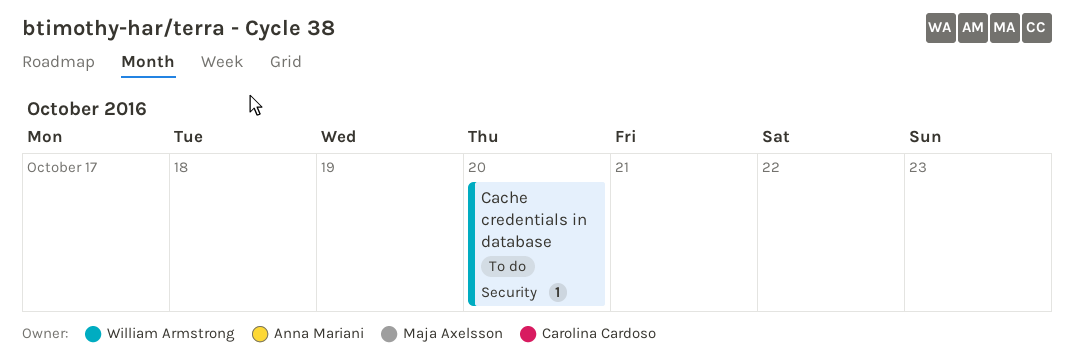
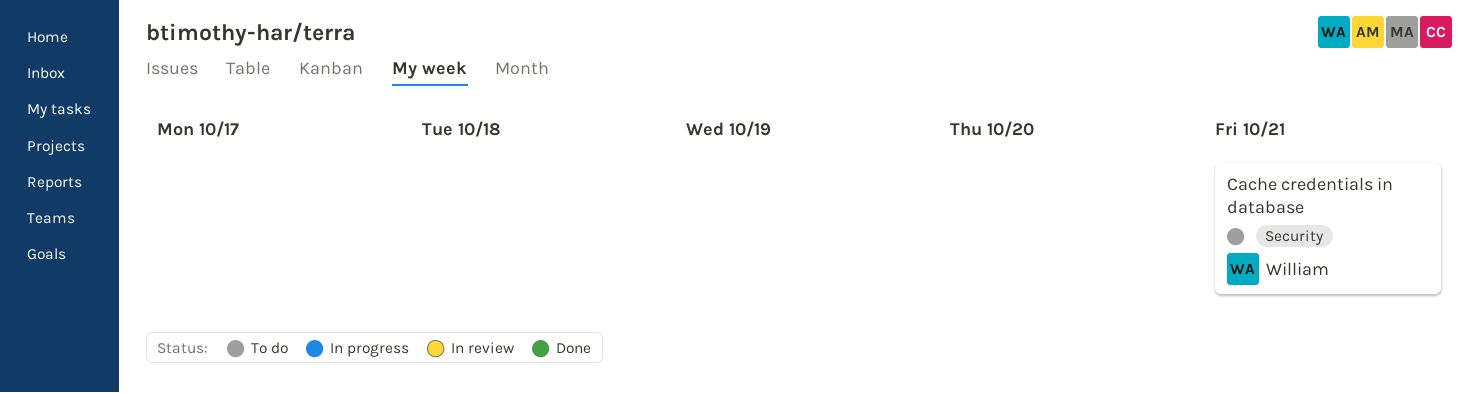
Cache credentials in database, due: Oct 20 -> Oct 21

